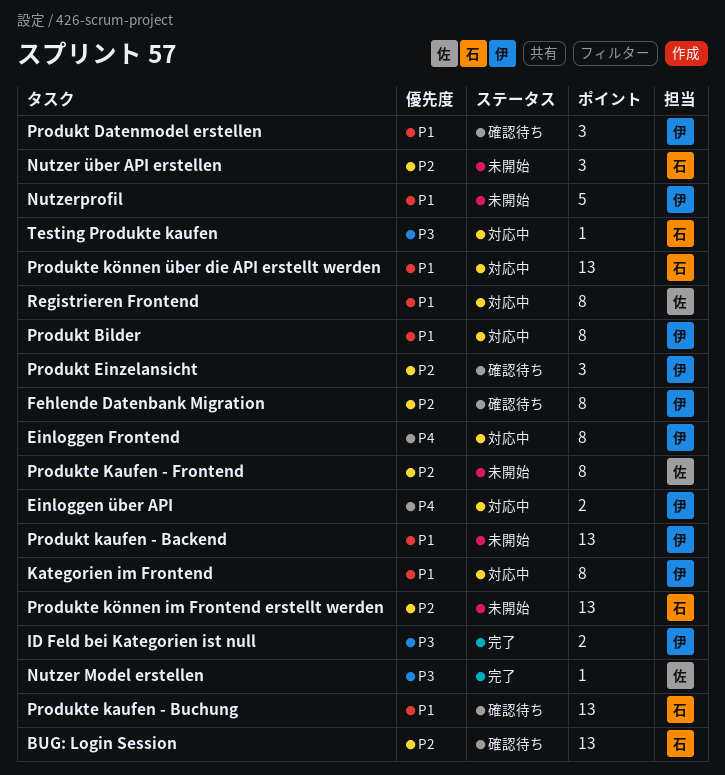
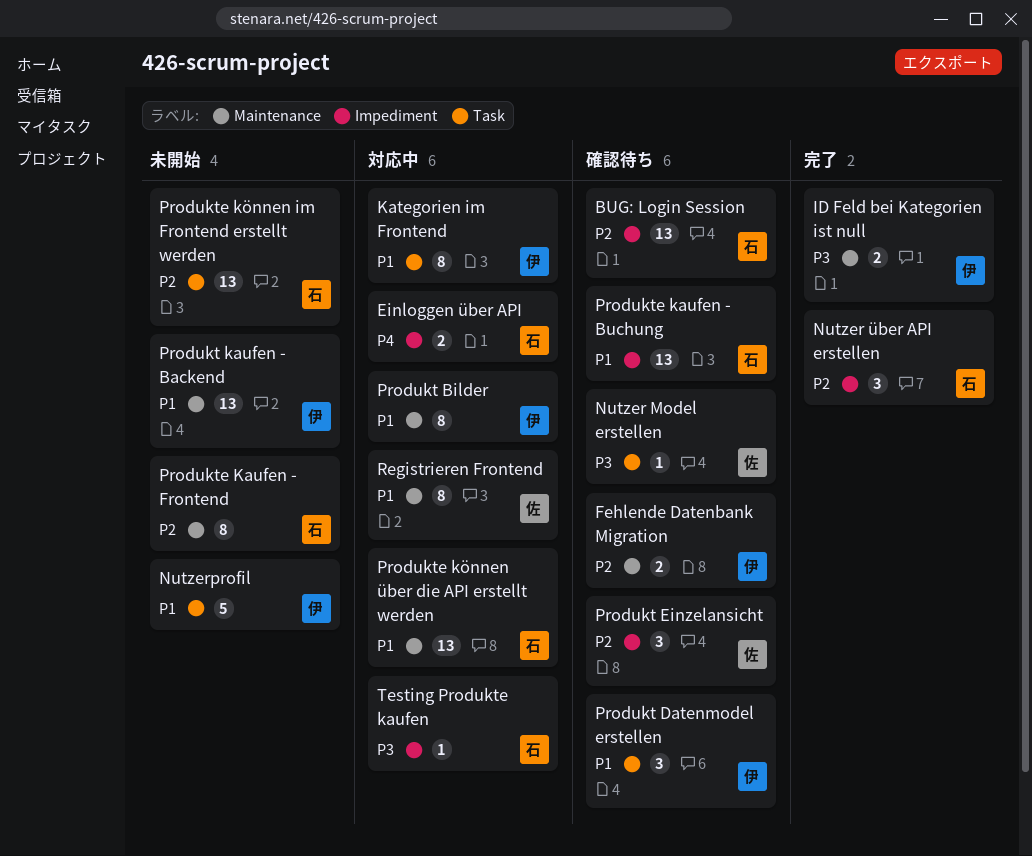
Einloggen Frontend: present -> none
Einloggen über API, owner: 伊 -> 石
Fehlende Datenbank Migration, estimate: 8 -> 2
Nutzer Model erstellen, status: 完了 -> 確認待ち
Nutzer über API erstellen, status: 未開始 -> 完了
Produkt Einzelansicht, owner: 伊 -> 佐
Produkte Kaufen - Frontend, owner: 佐 -> 石

